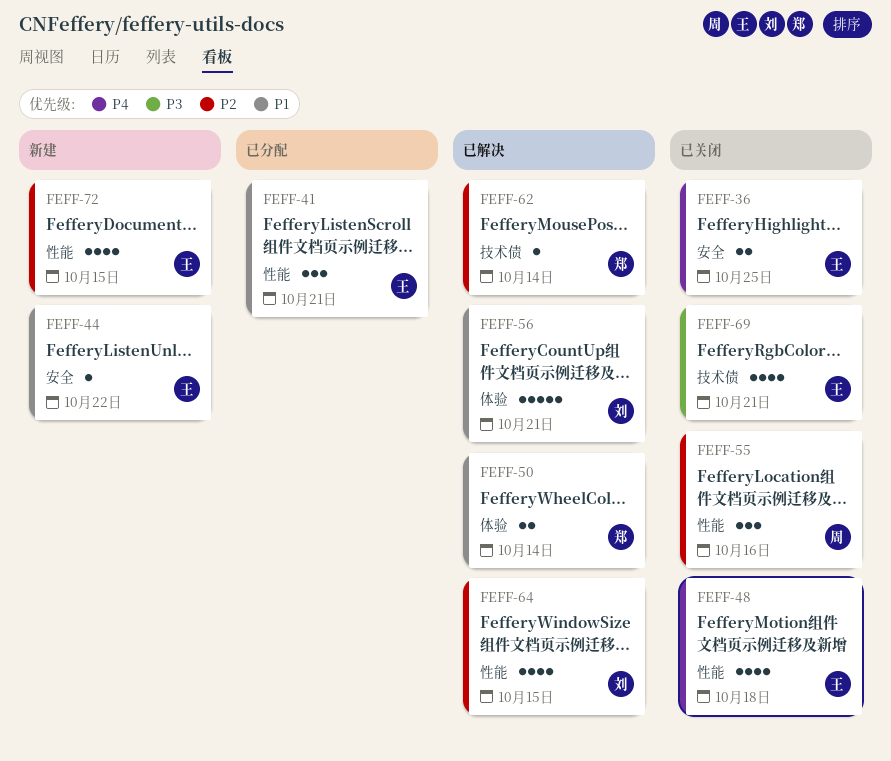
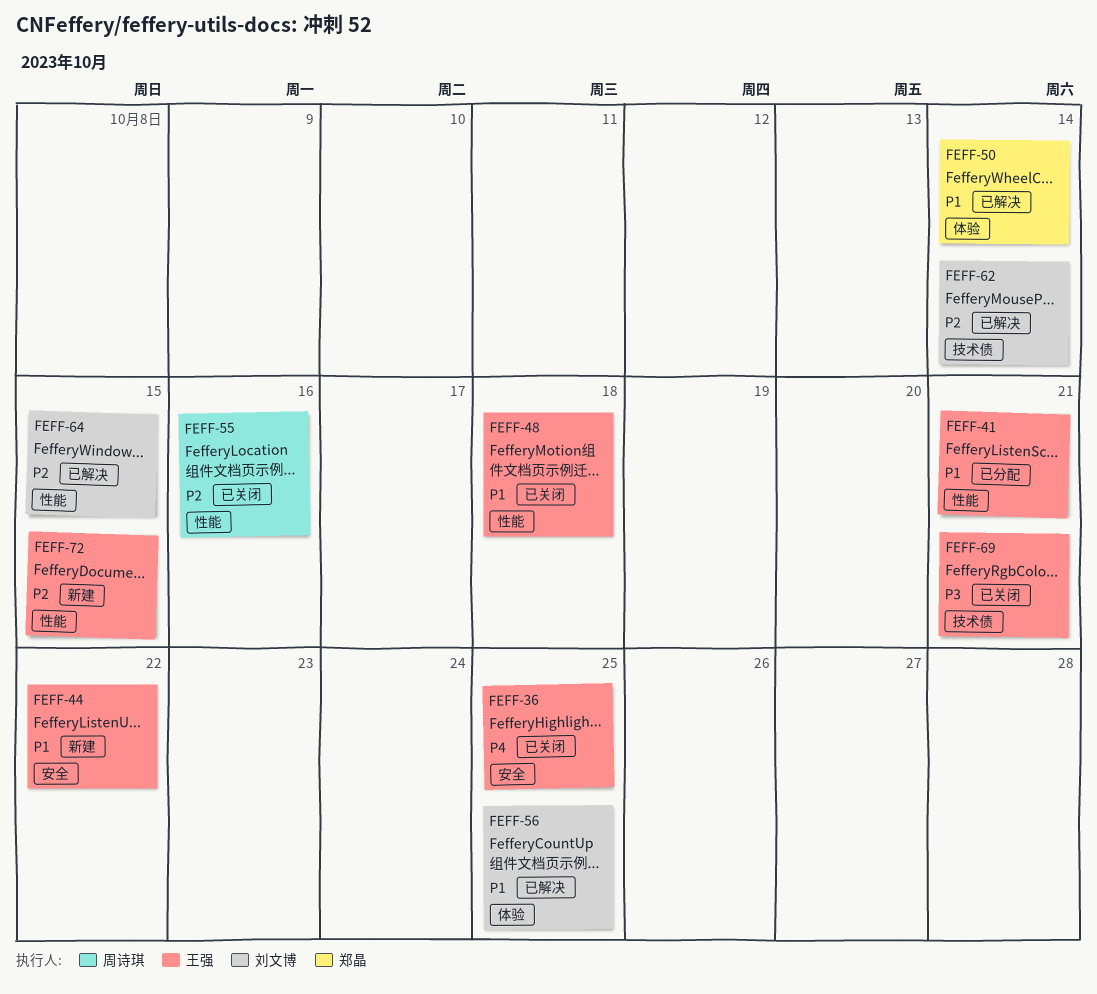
FEFF-48, priority: P4 -> P1
FEFF-56, due: Oct 21 -> Oct 25
FEFF-62, owner: 郑晶 -> 刘文博

